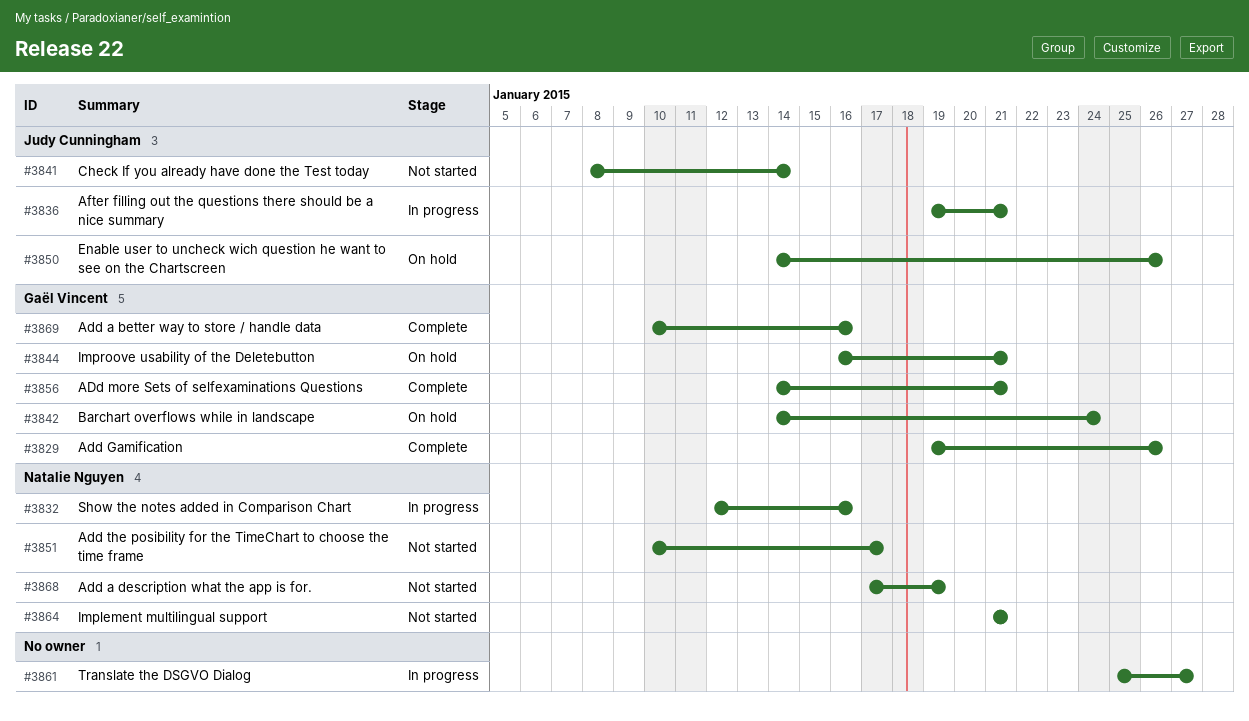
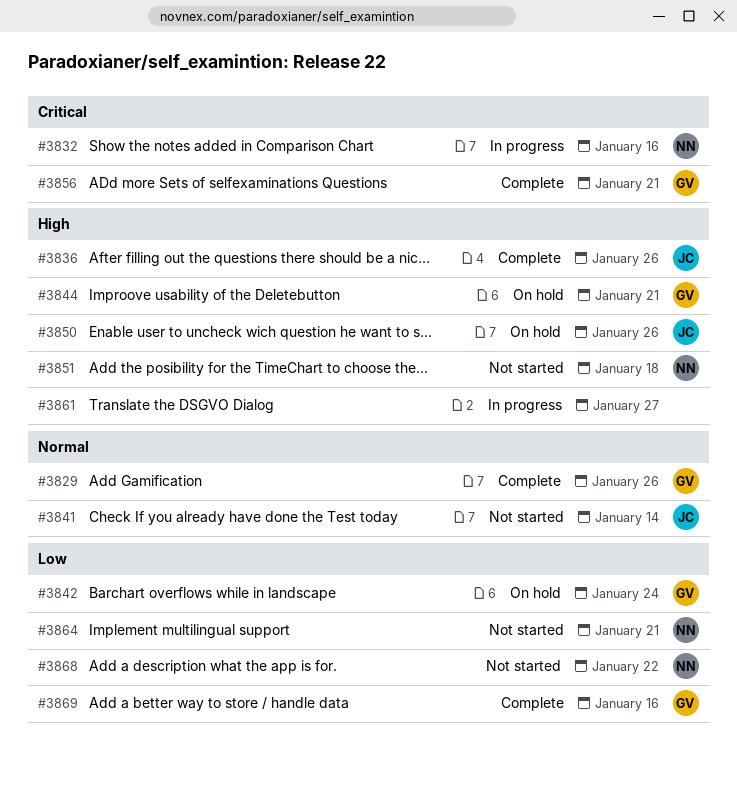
#3836, status: In progress -> Complete
#3836, due: Jan 21 -> Jan 26
#3851, due: Jan 17 -> Jan 18
#3868, due: Jan 19 -> Jan 22

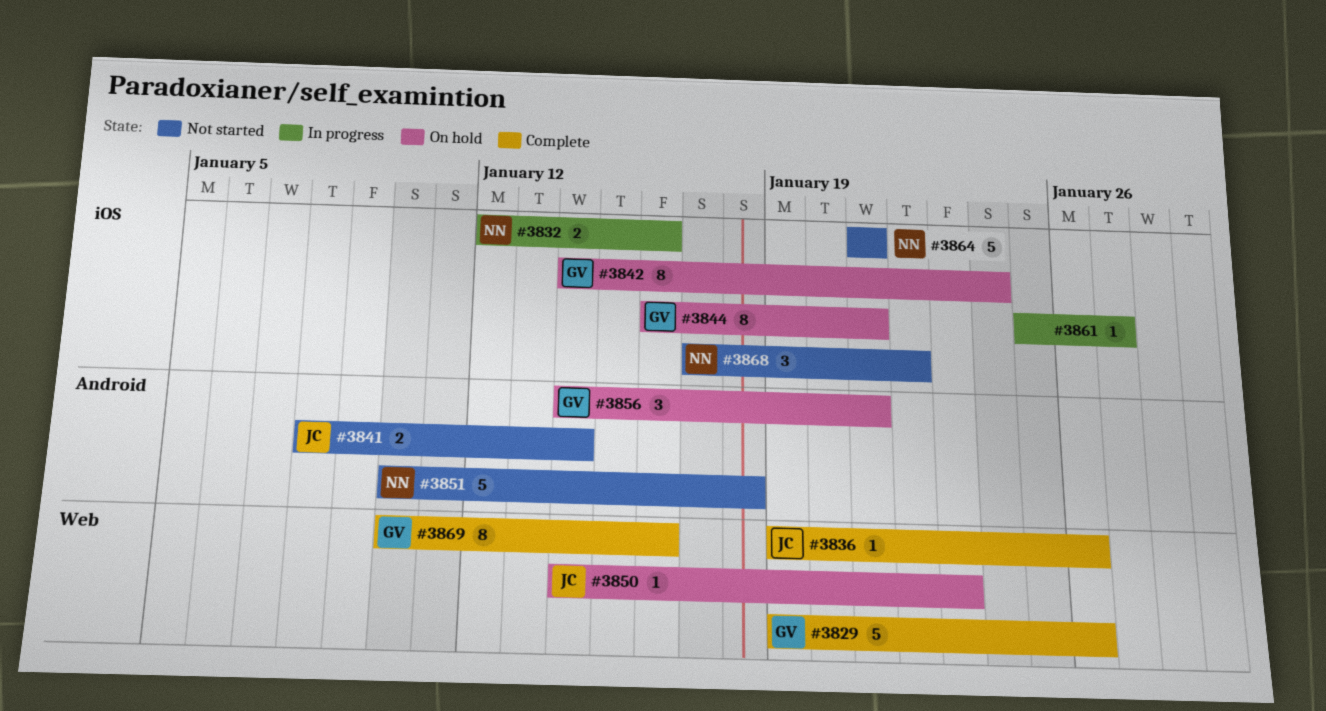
#3850, due: Jan 26 -> Jan 23
#3856, status: Complete -> On hold

